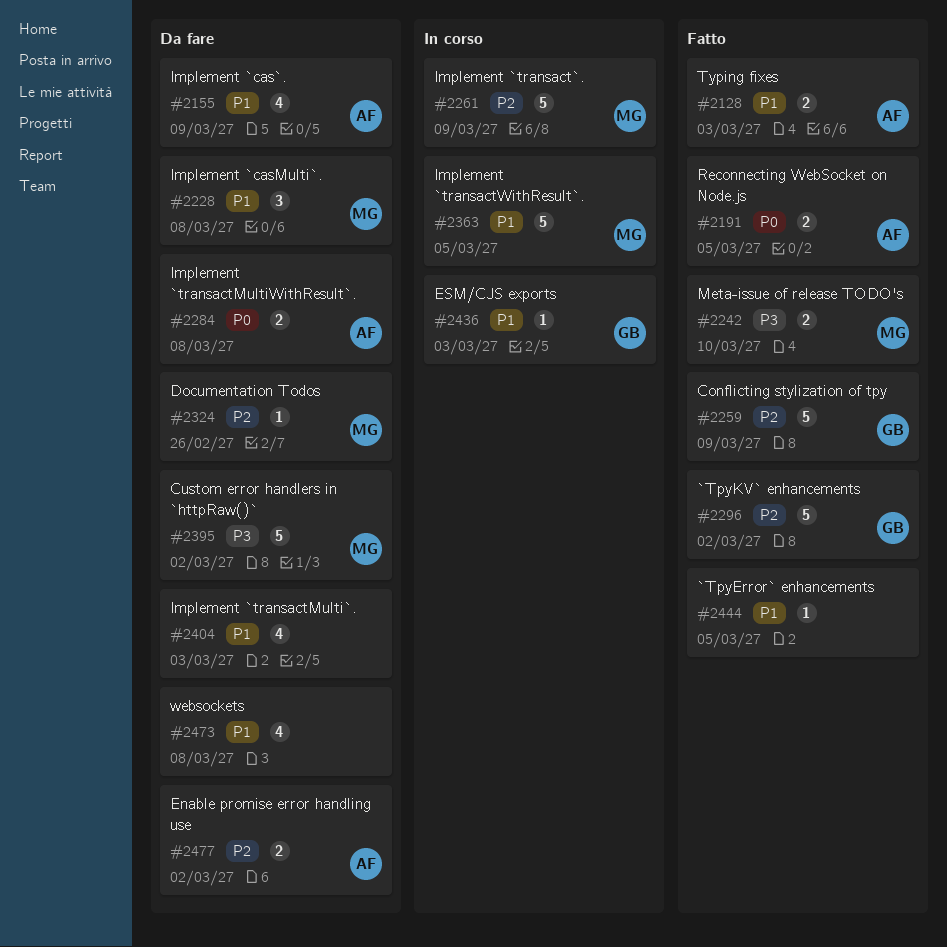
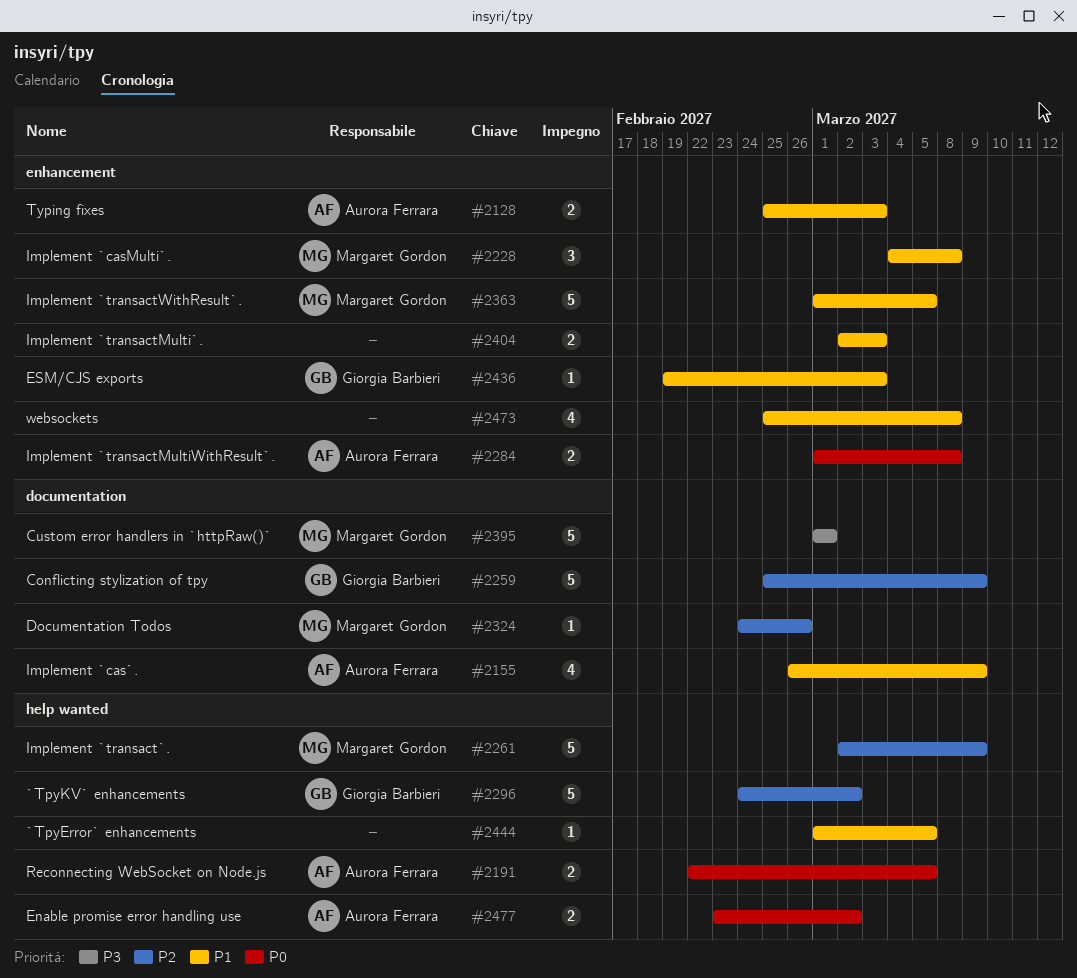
#2242: present -> none
#2395, due: Mar 2 -> Mar 1
#2404, estimate: 4 -> 2
#2477, priority: P2 -> P0

